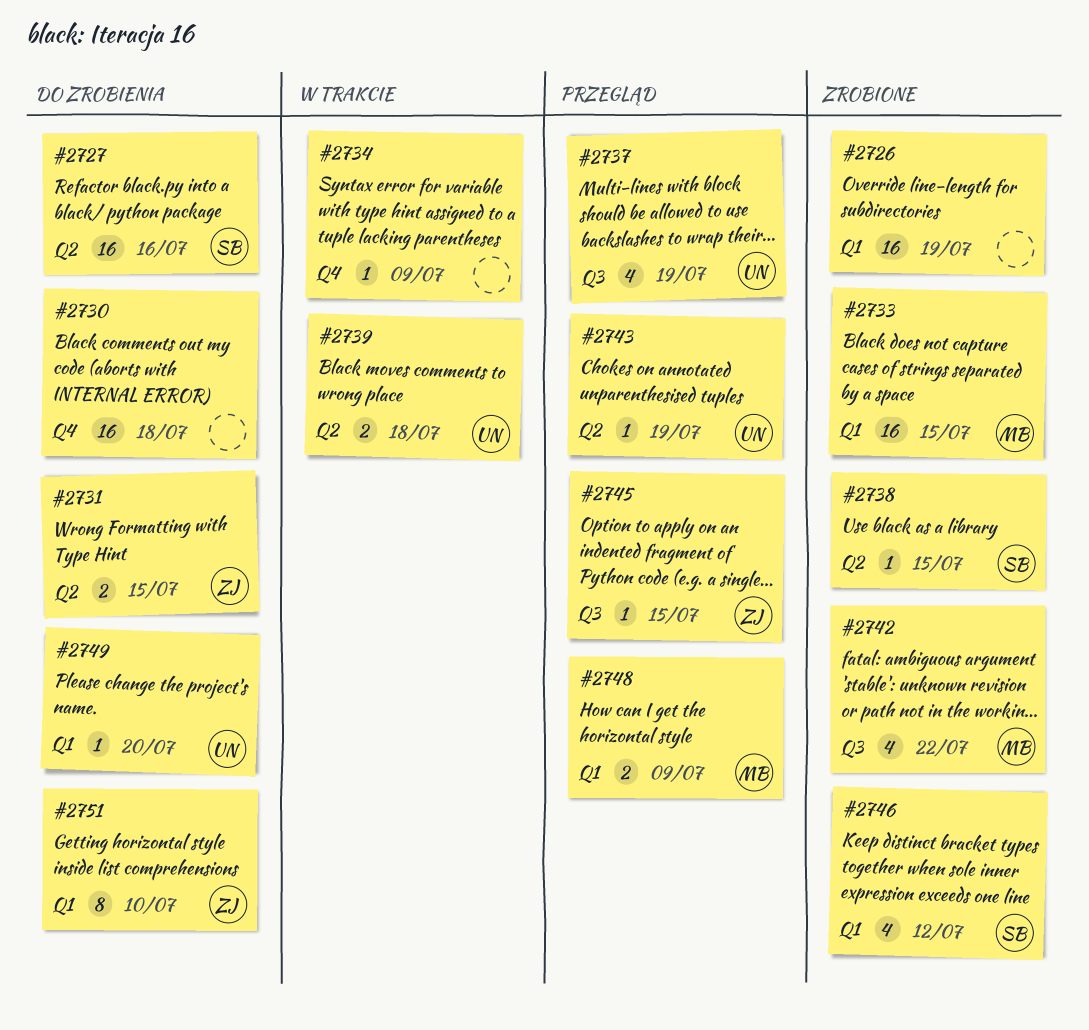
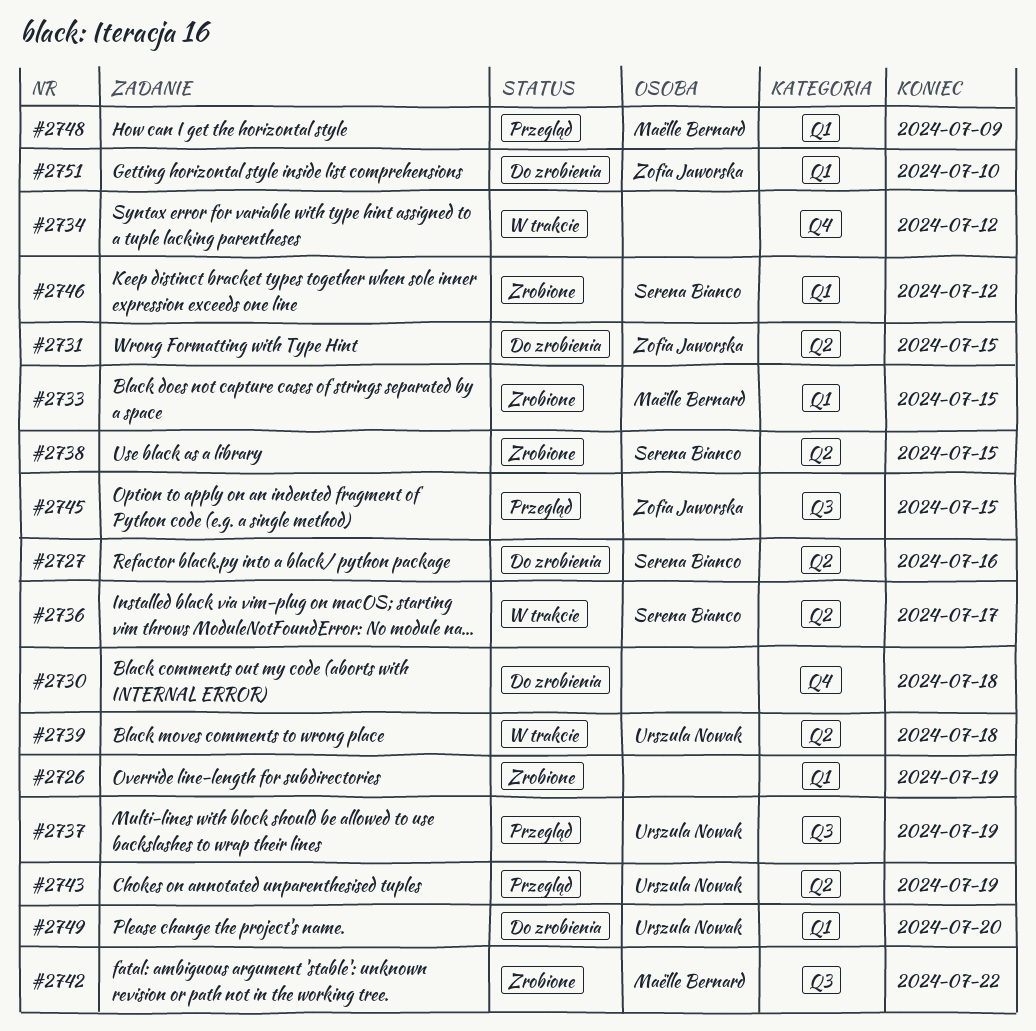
#2734, due: Jul 9 -> Jul 12
#2736: none -> present

